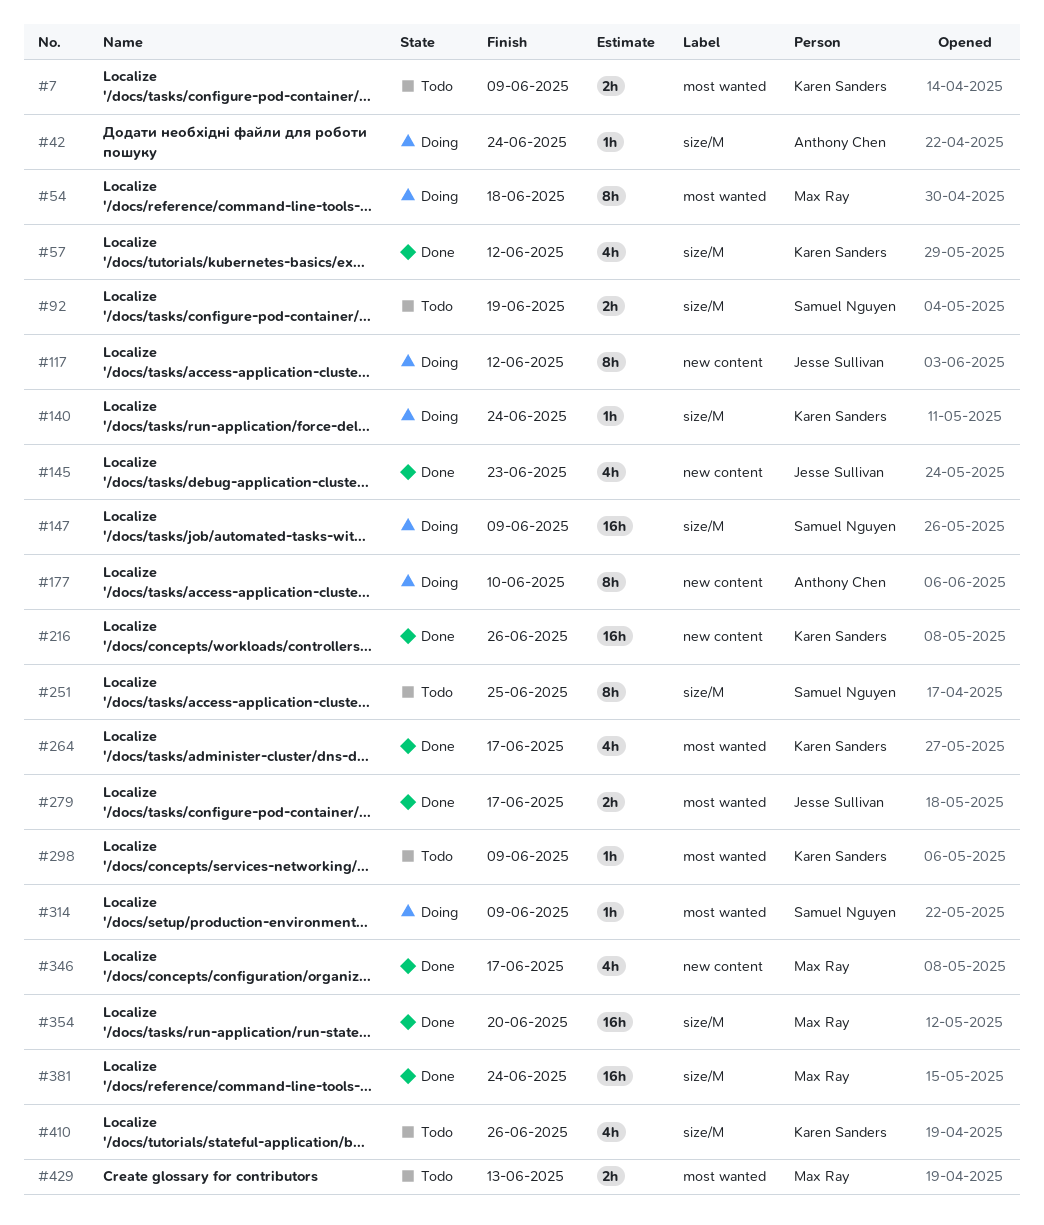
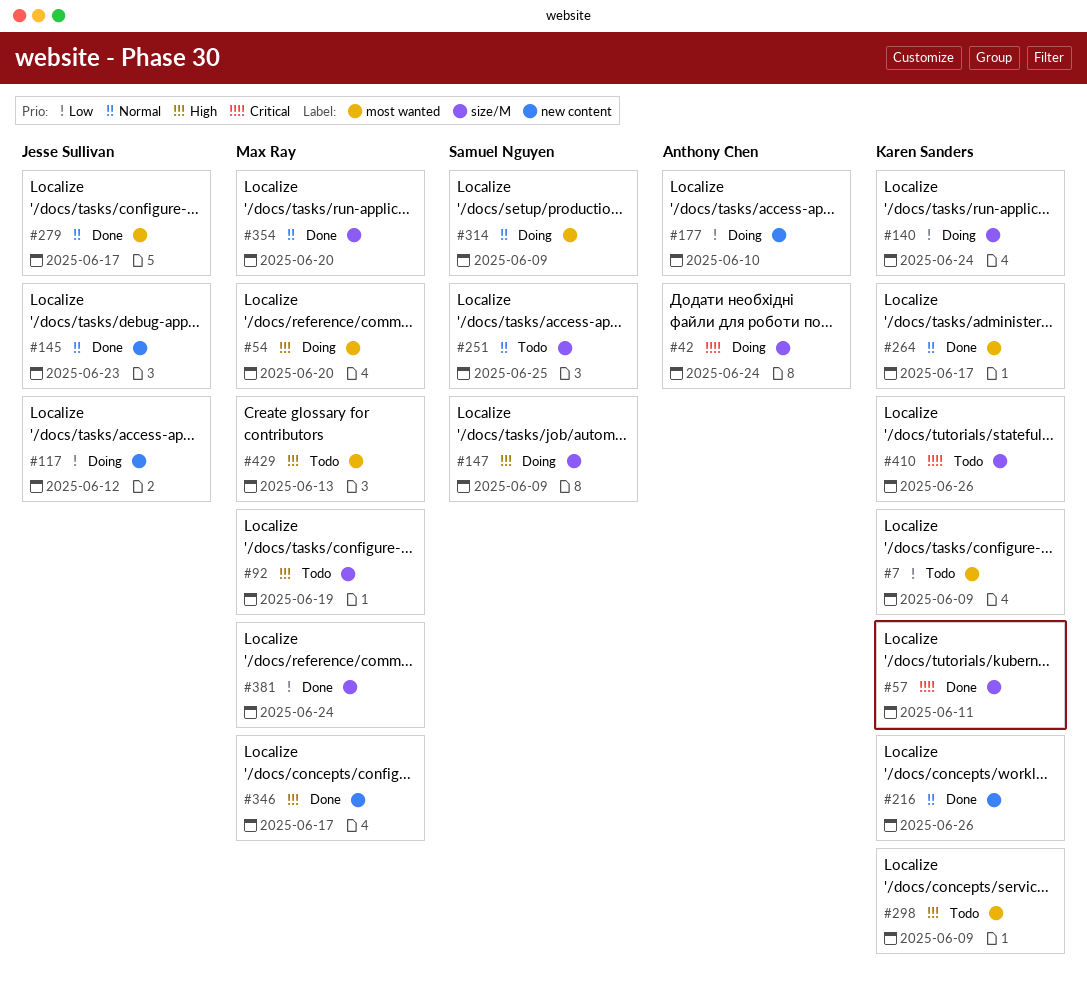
#54, due: Jun 18 -> Jun 20
#57, due: Jun 12 -> Jun 11
#92, owner: Samuel Nguyen -> Max Ray

